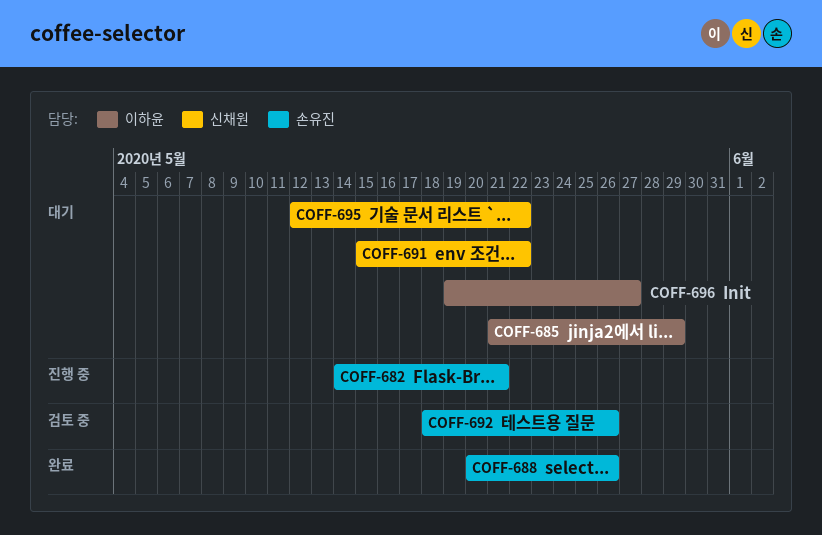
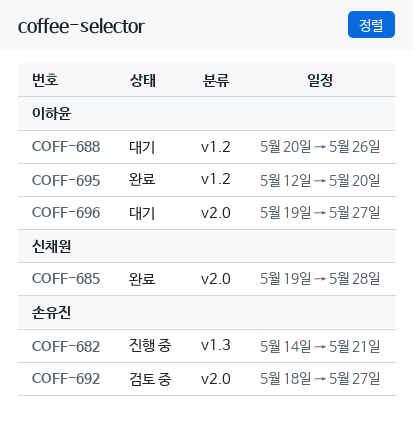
COFF-685, status: 대기 -> 완료
COFF-685, owner: 이하윤 -> 신채원
COFF-685, start: May 21 -> May 19
COFF-685, due: May 29 -> May 28
COFF-688, status: 완료 -> 대기
COFF-688, owner: 손유진 -> 이하윤
COFF-691: present -> none
COFF-692, due: May 26 -> May 27
COFF-695, status: 대기 -> 완료
COFF-695, owner: 신채원 -> 이하윤
COFF-695, due: May 22 -> May 20

